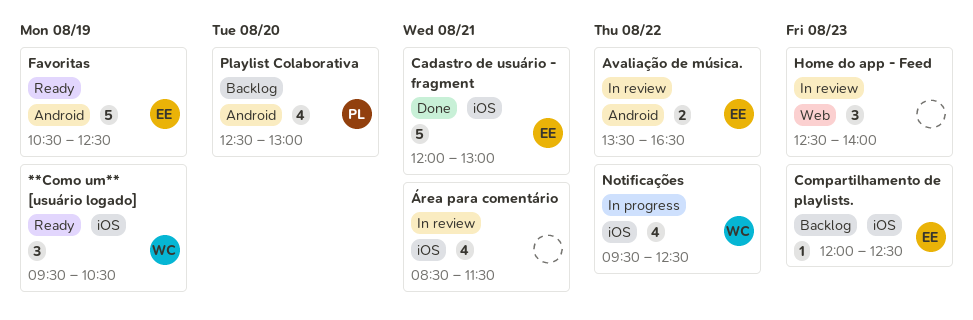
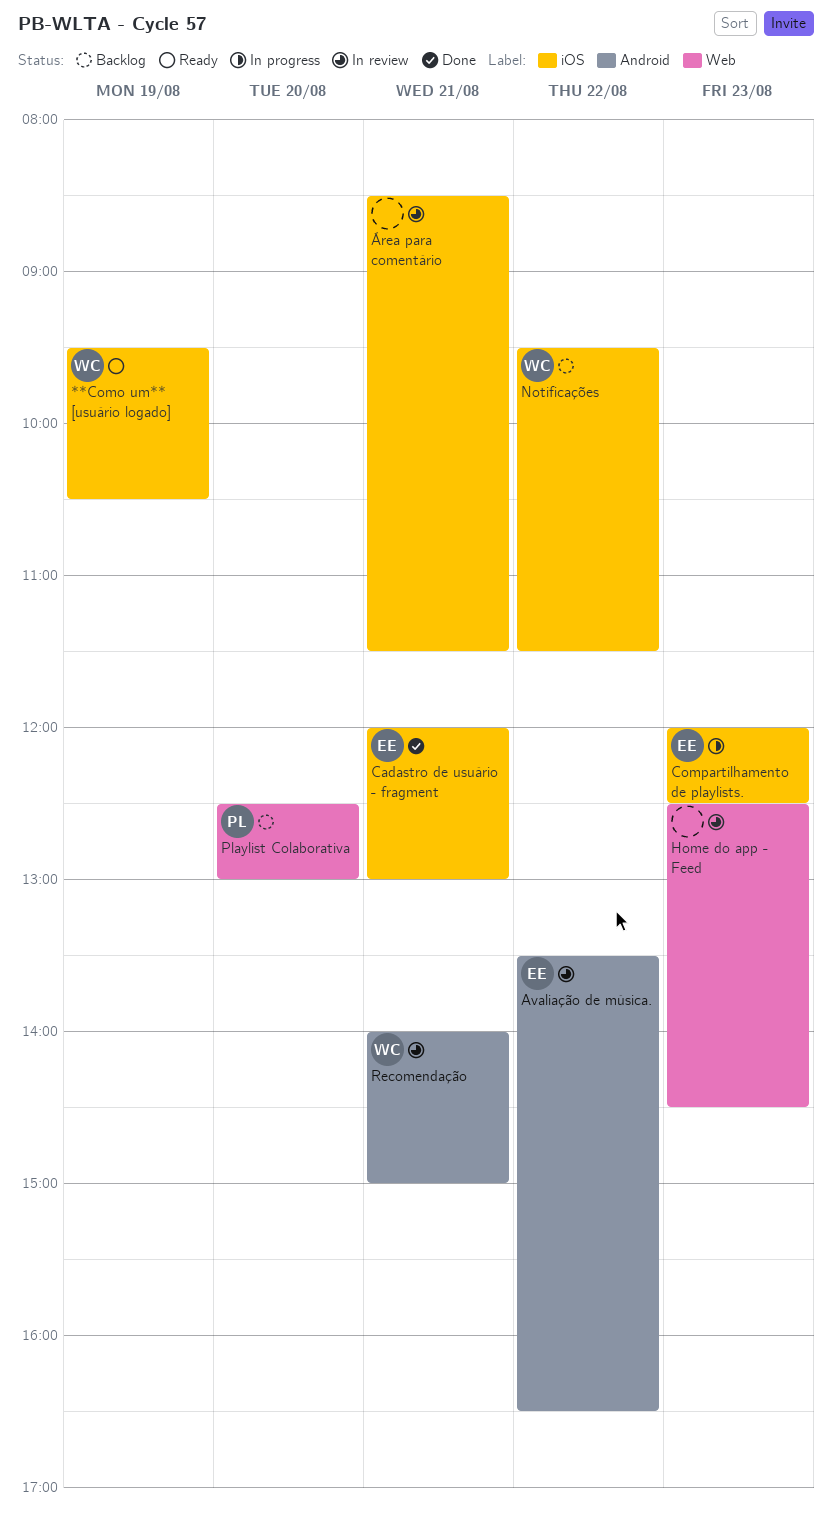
Compartilhamento de playlists., status: Backlog -> In progress
Favoritas: present -> none
Home do app - Feed, ends: 14:00 -> 14:30
Notificações, status: In progress -> Backlog
Notificações, ends: 12:30 -> 11:30
Playlist Colaborativa, label: Android -> Web
Recomendação: none -> present

